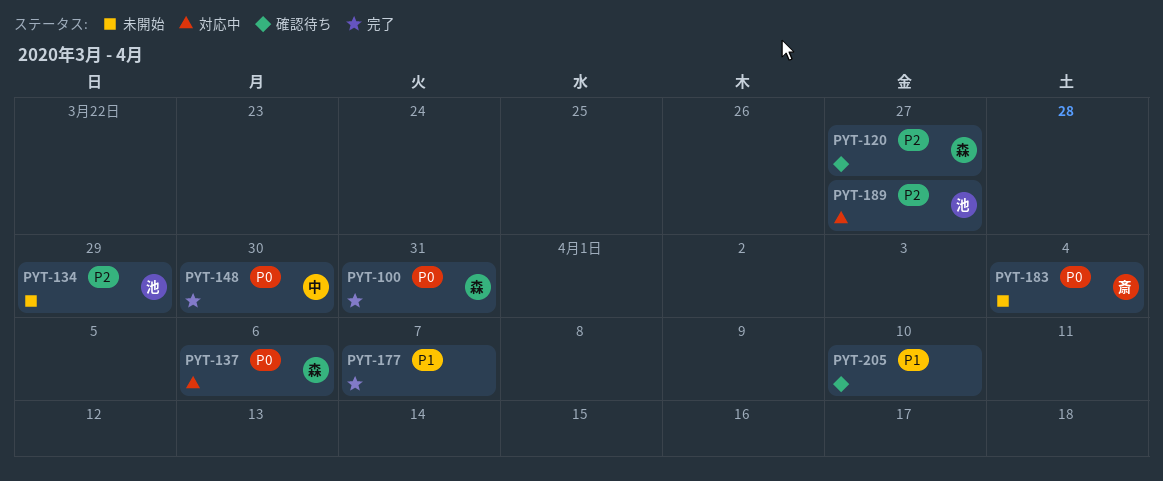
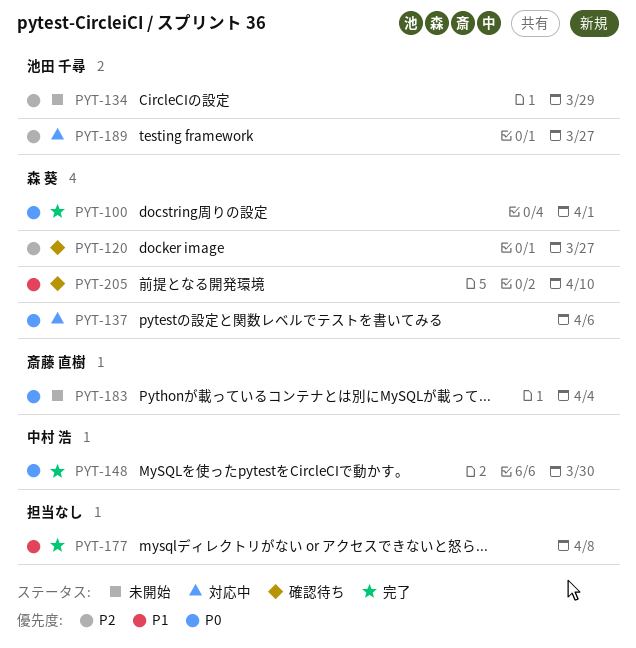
PYT-100, due: Mar 31 -> Apr 1
PYT-177, due: Apr 7 -> Apr 8
PYT-205, owner: none -> 森 葵

